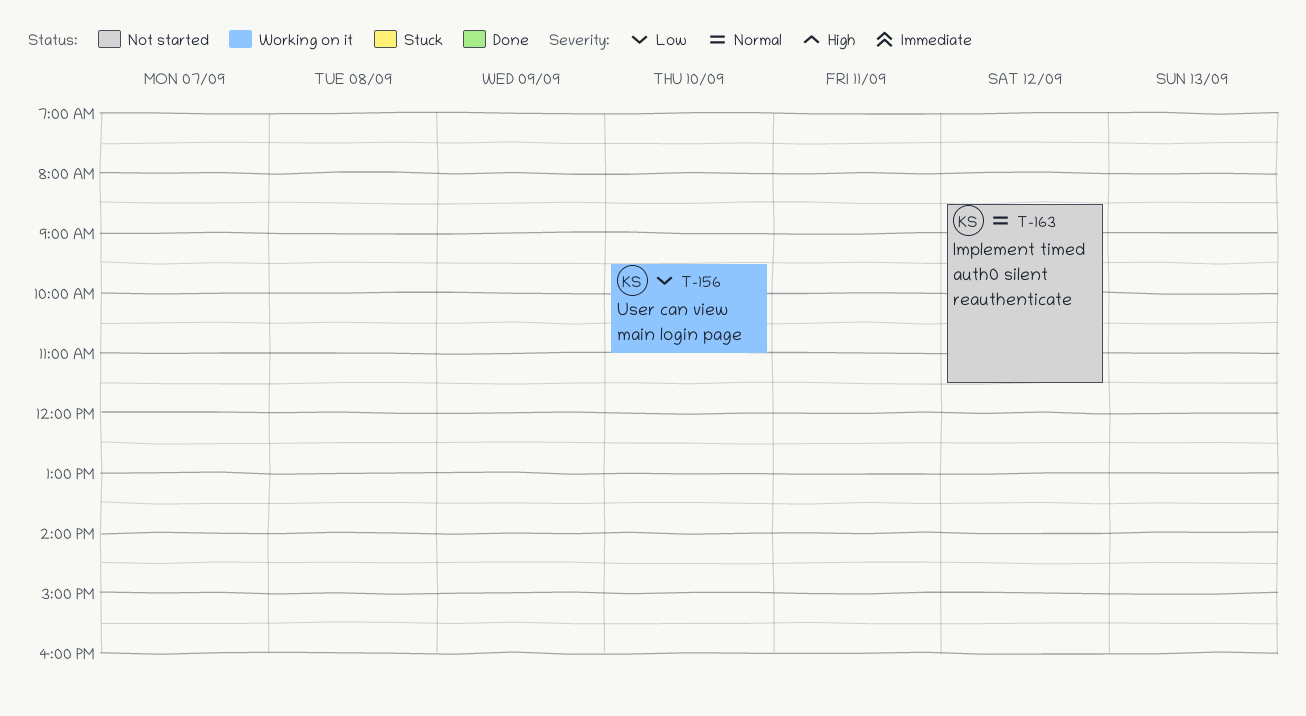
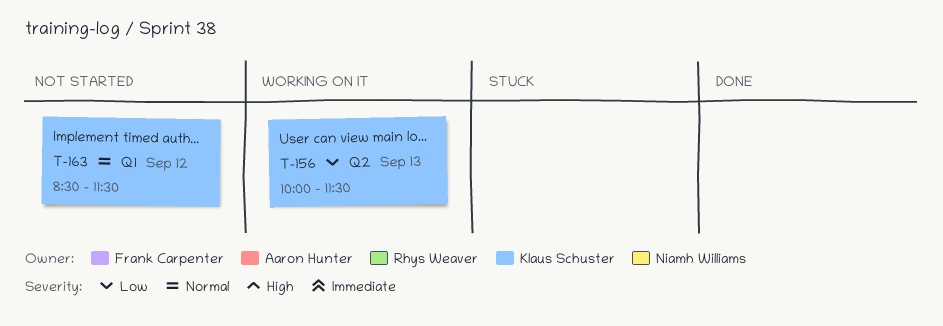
T-156, day: Sep 10 -> Sep 13
T-156, begins: 09:30 -> 10:00
T-156, ends: 11:00 -> 11:30

